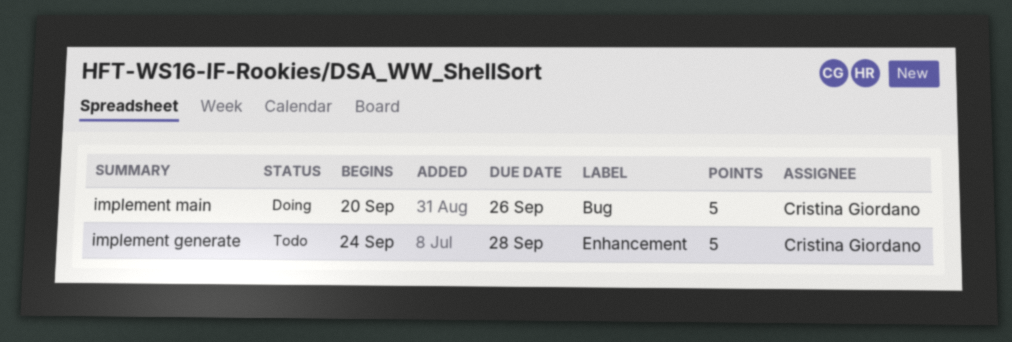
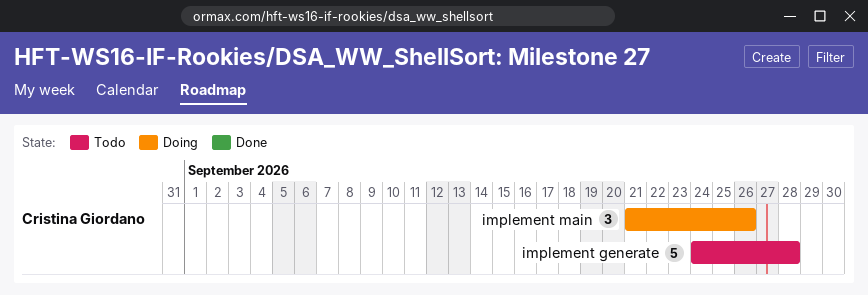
implement main, estimate: 5 -> 3
implement main, start: Sep 20 -> Sep 21

